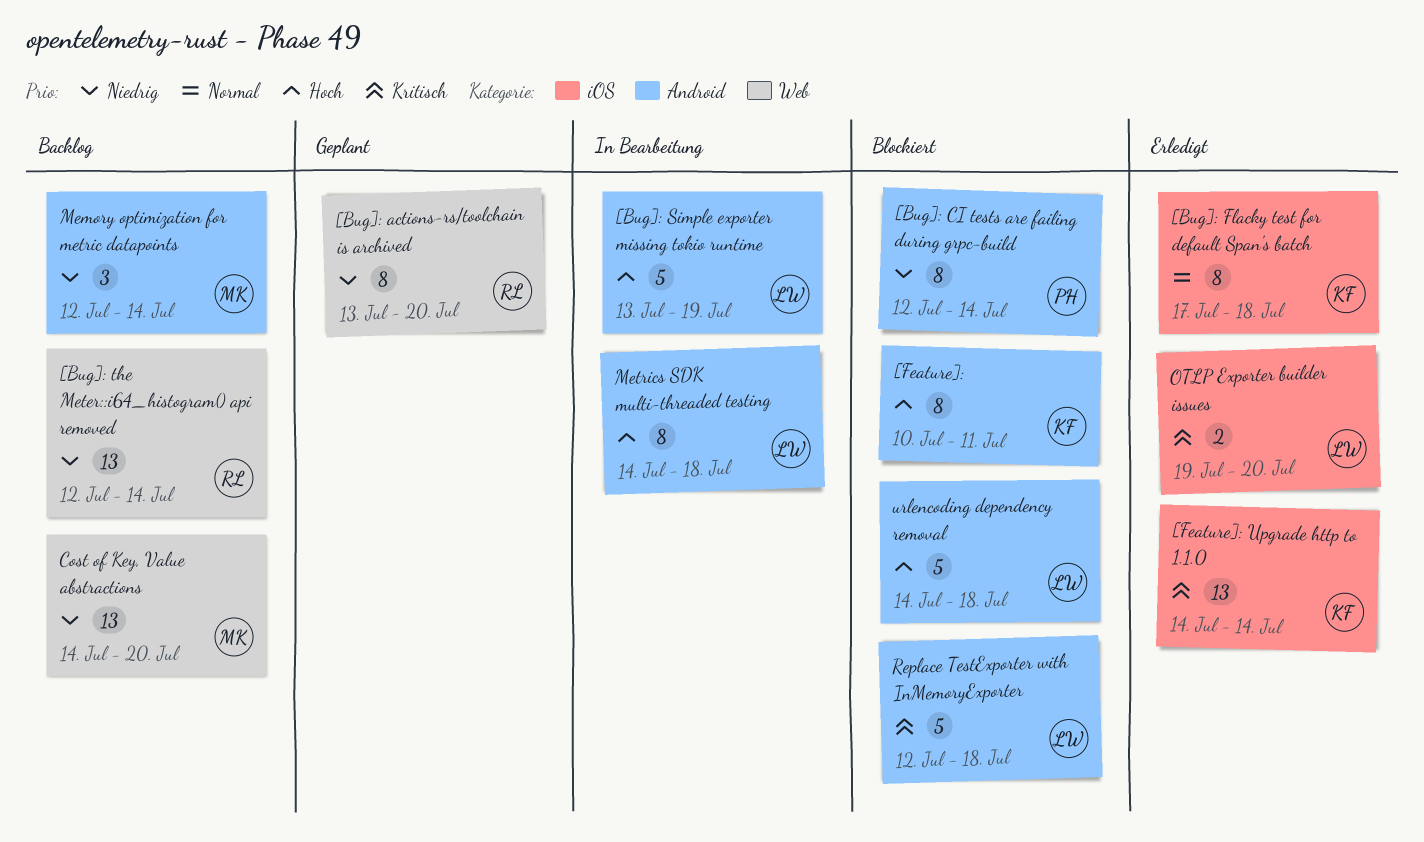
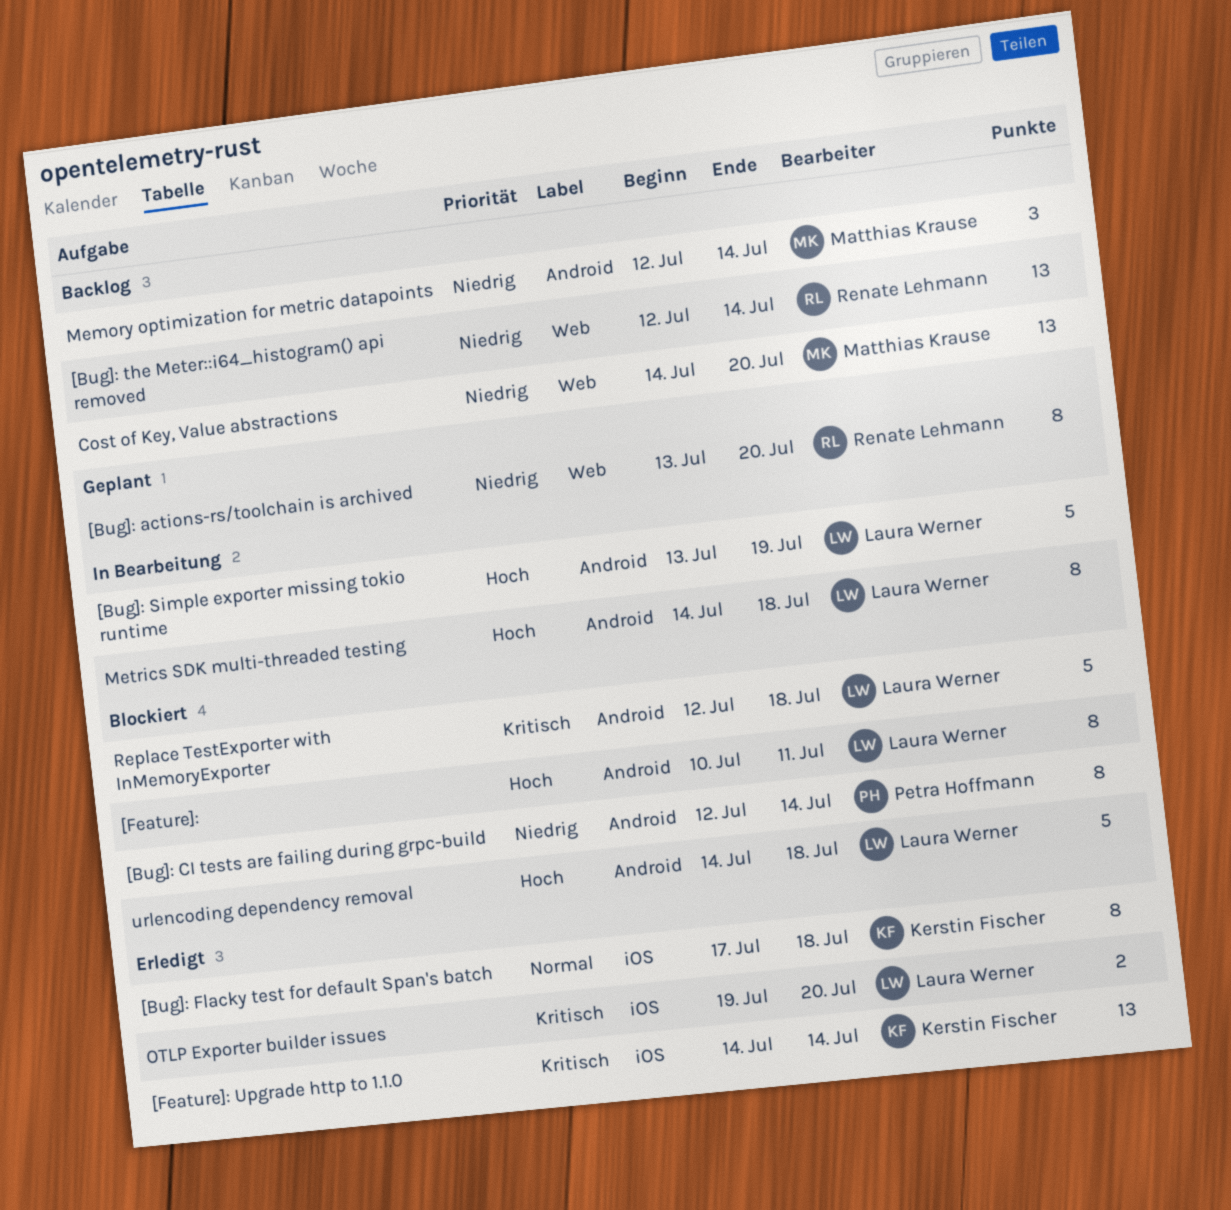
[Feature]:, owner: Kerstin Fischer -> Laura Werner

